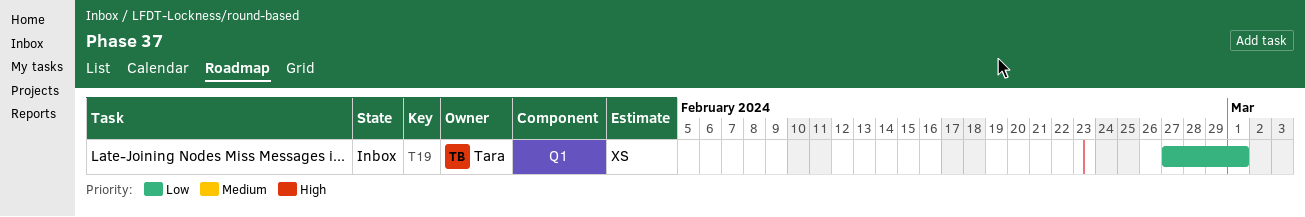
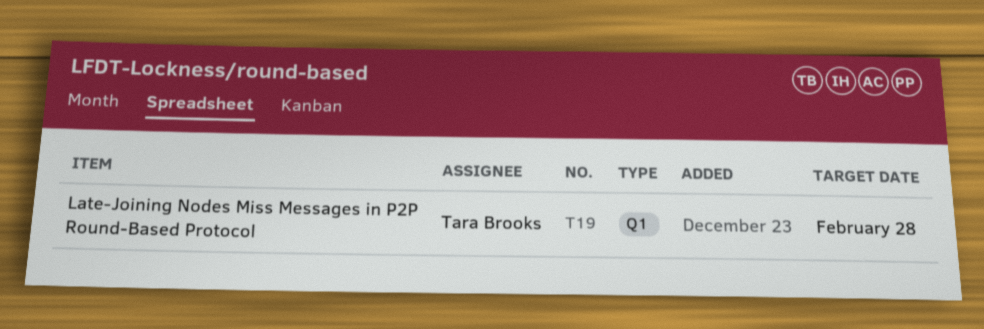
T19, due: Mar 1 -> Feb 28

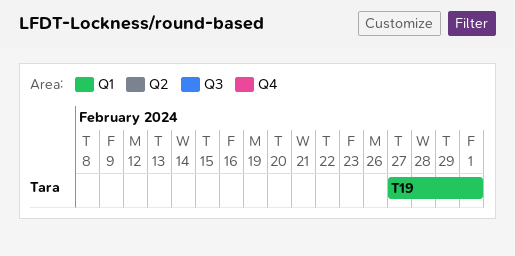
T19, due: Feb 28 -> Mar 1

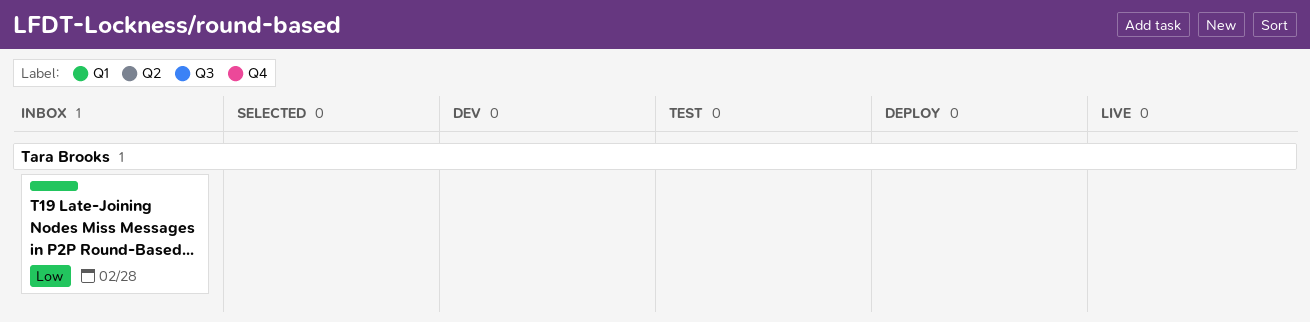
T19, due: Mar 1 -> Feb 28

